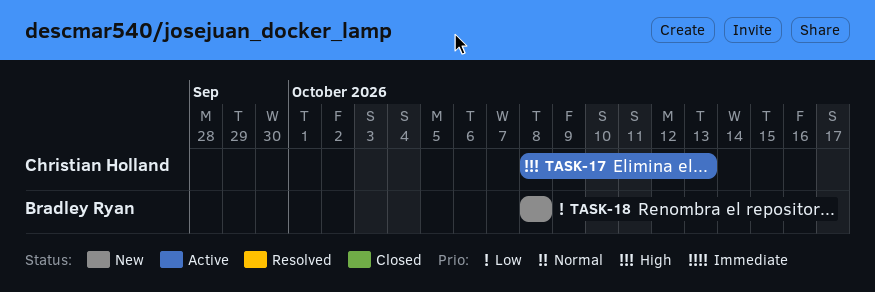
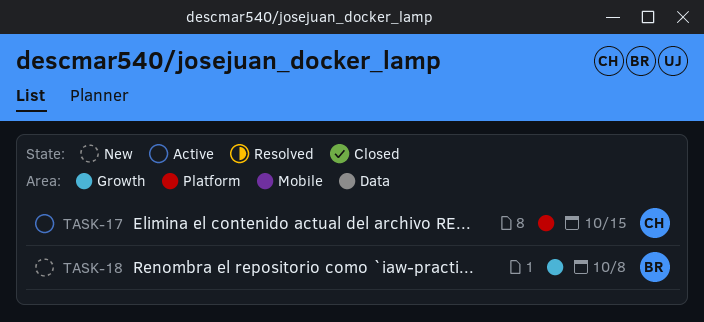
TASK-17, due: Oct 13 -> Oct 15

